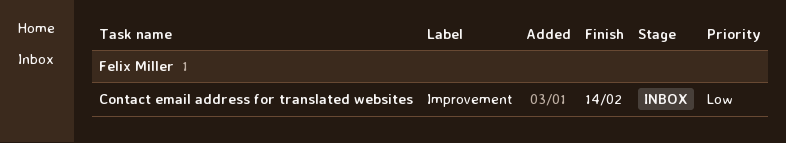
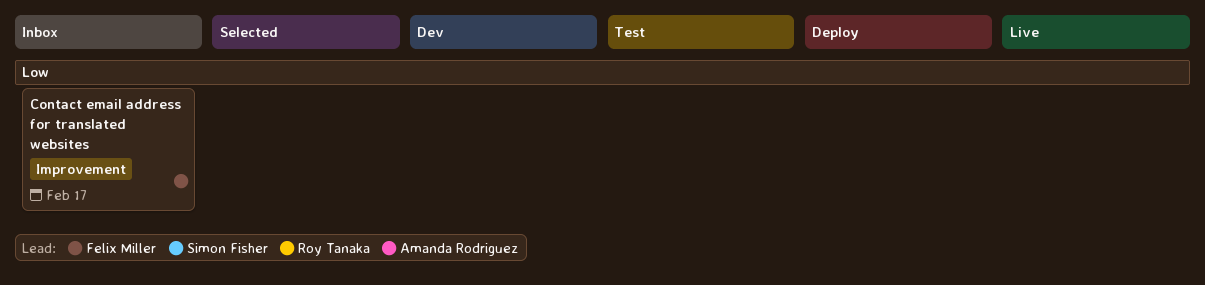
Contact email address for translated websites, due: Feb 14 -> Feb 17

